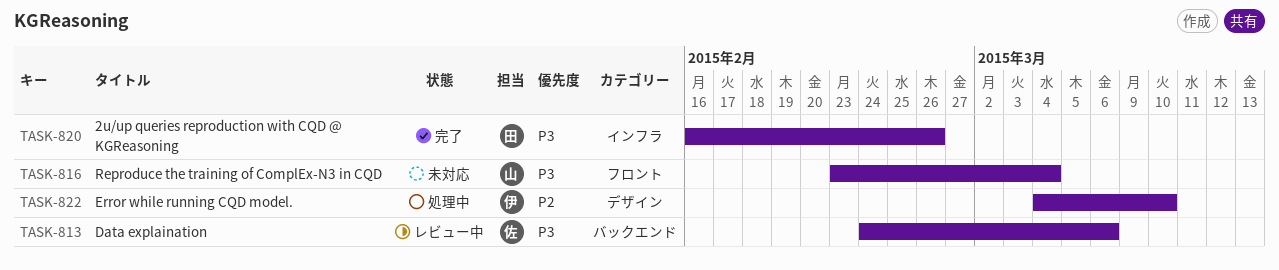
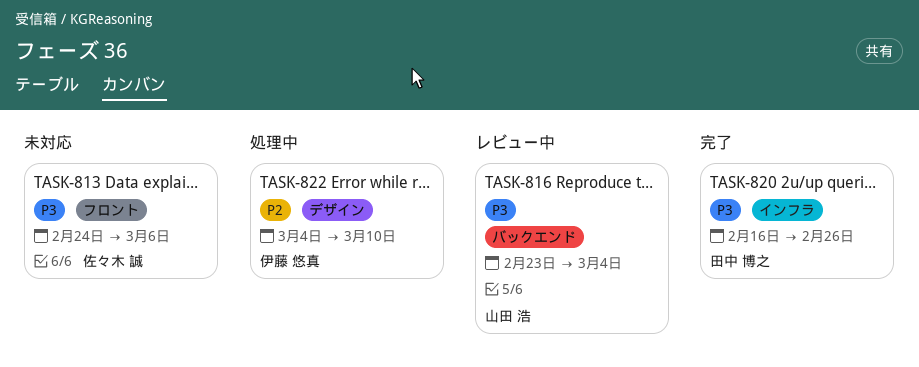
TASK-813, status: レビュー中 -> 未対応
TASK-813, label: バックエンド -> フロント
TASK-816, status: 未対応 -> レビュー中
TASK-816, label: フロント -> バックエンド

